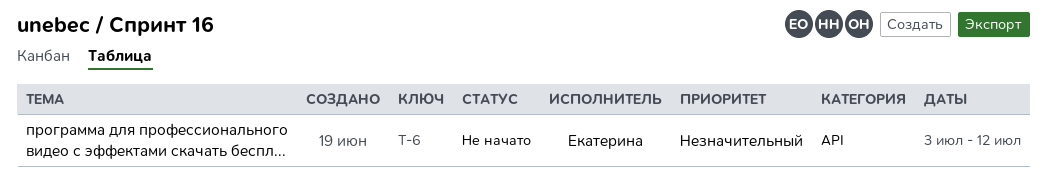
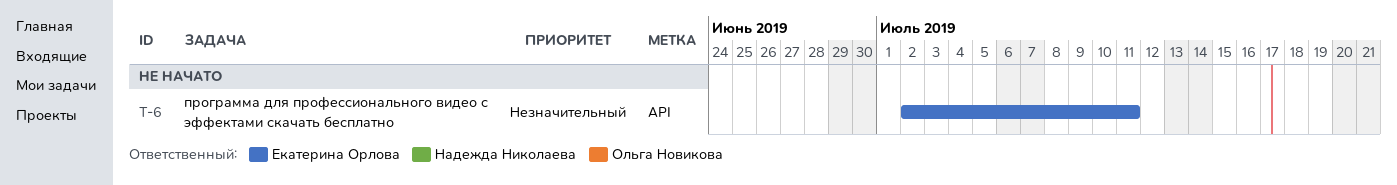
T-6, start: Jul 3 -> Jul 2
T-6, due: Jul 12 -> Jul 11

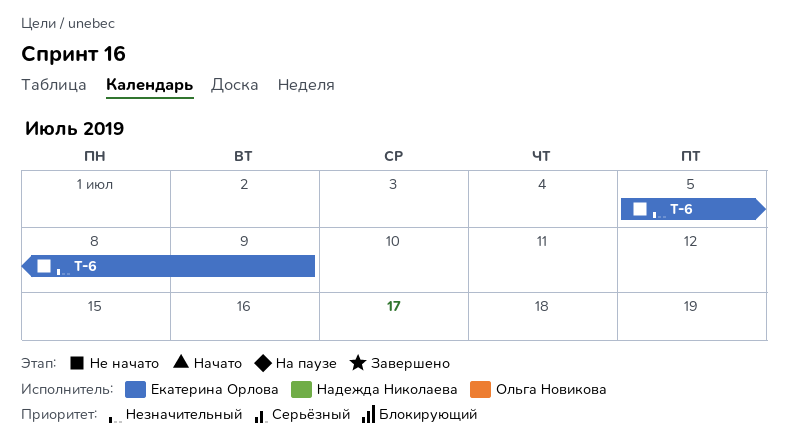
T-6, start: Jul 2 -> Jul 5
T-6, due: Jul 11 -> Jul 9

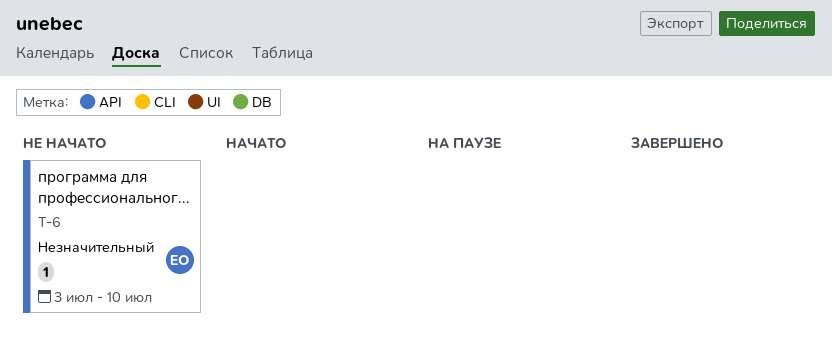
T-6, start: Jul 5 -> Jul 3
T-6, due: Jul 9 -> Jul 10

